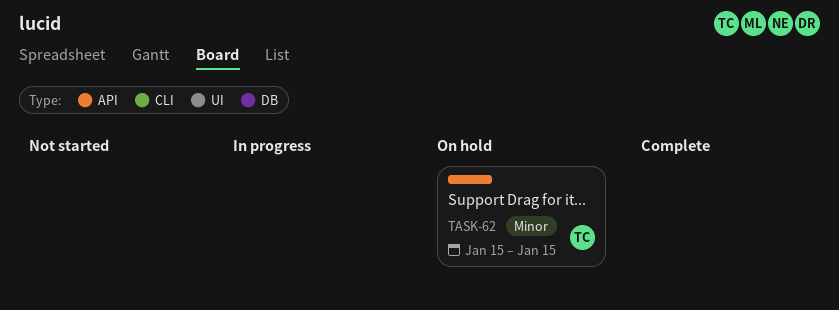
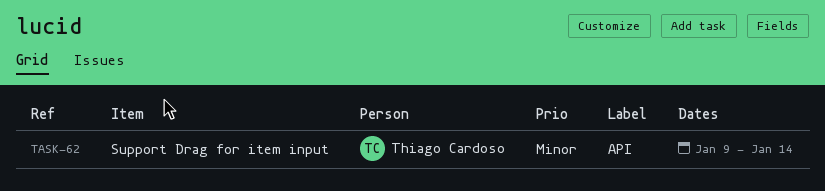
TASK-62, start: Jan 15 -> Jan 9
TASK-62, due: Jan 15 -> Jan 14

